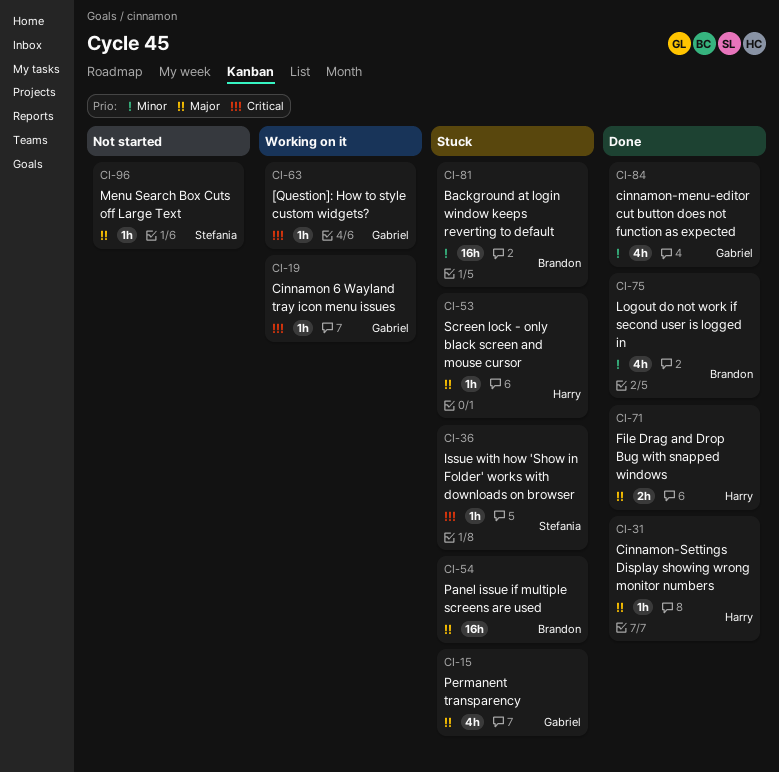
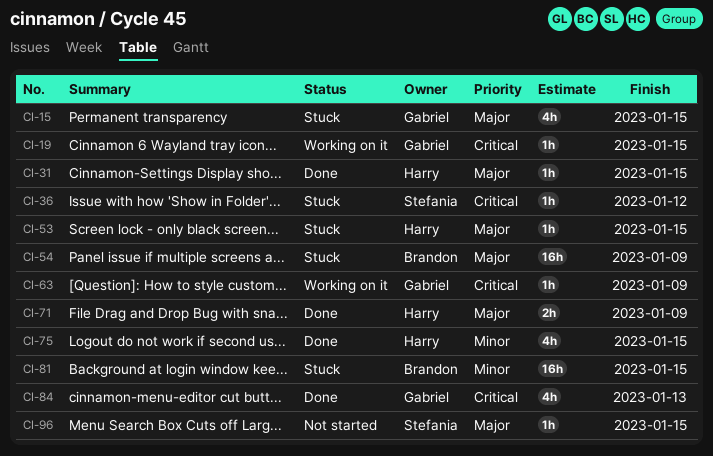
CI-75, owner: Brandon -> Harry
CI-84, priority: Minor -> Critical

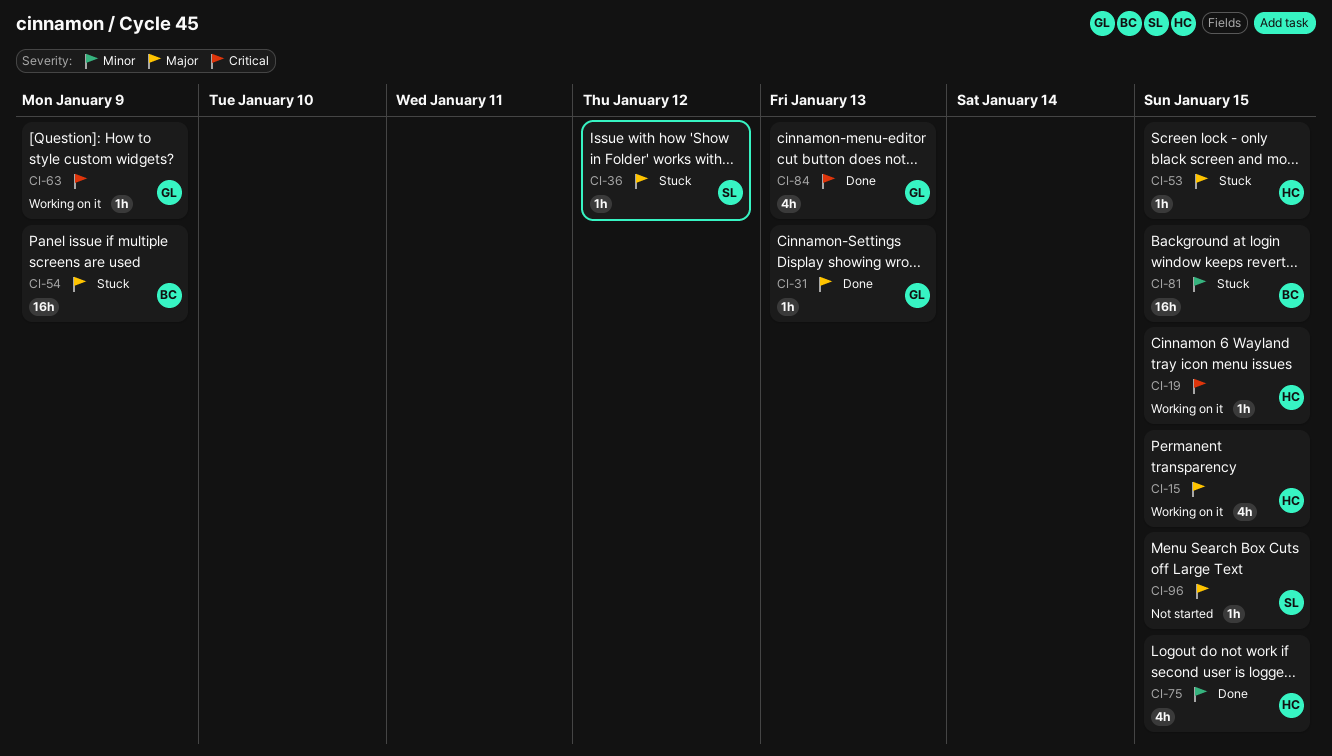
CI-15, status: Stuck -> Working on it
CI-15, owner: Gabriel -> Harry
CI-19, owner: Gabriel -> Harry
CI-31, owner: Harry -> Gabriel
CI-31, due: Jan 15 -> Jan 13
CI-36, priority: Critical -> Major
CI-71: present -> none

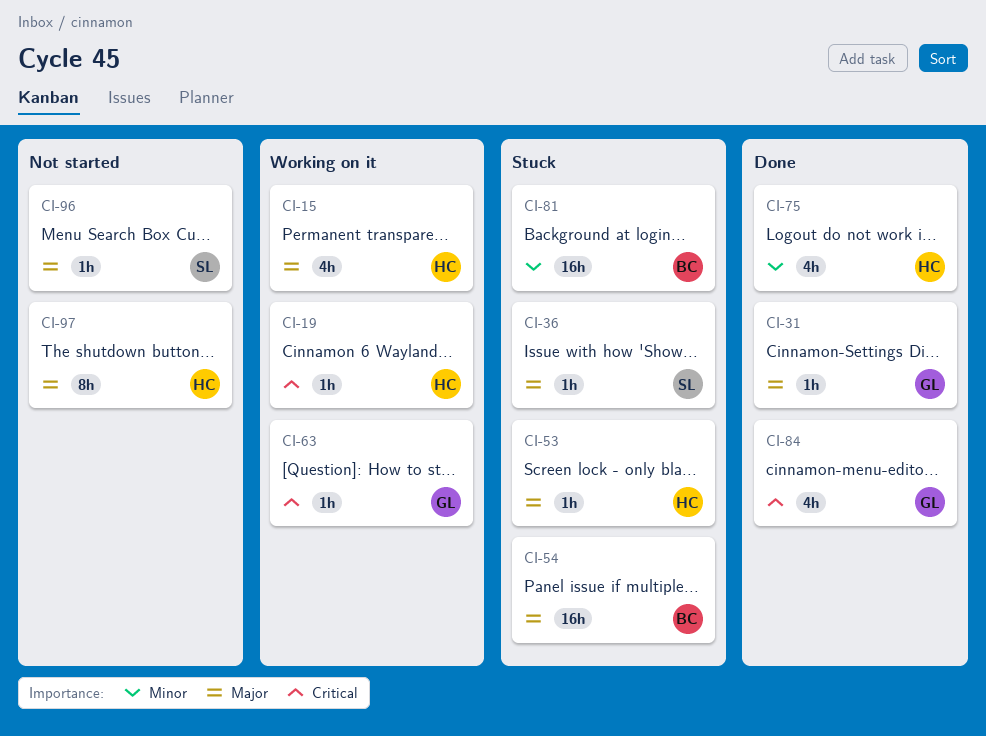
CI-97: none -> present

